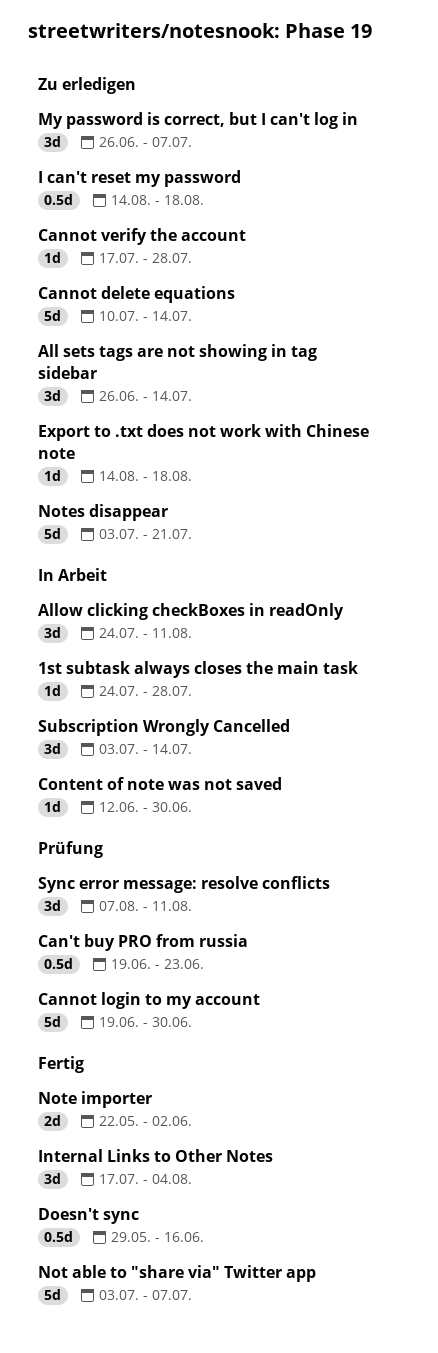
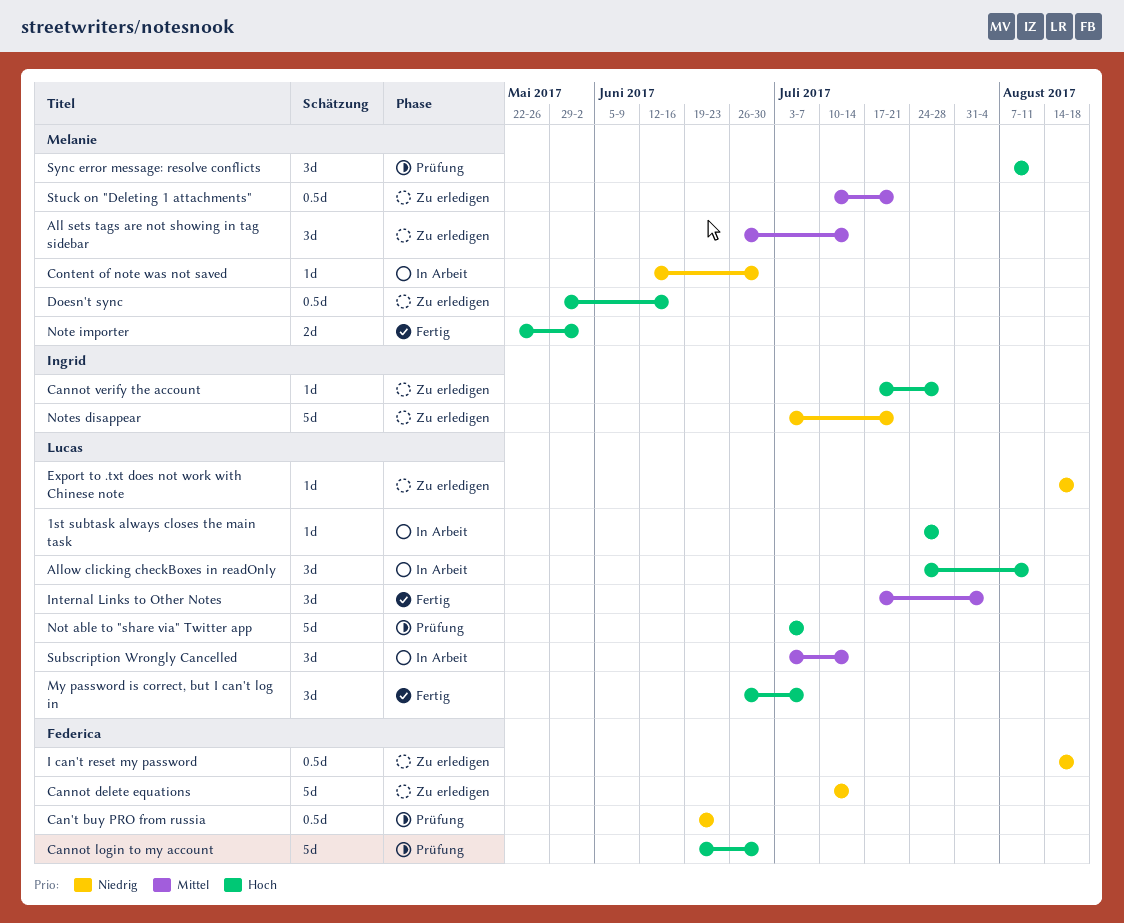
Doesn't sync, status: Fertig -> Zu erledigen
My password is correct, but I can't log in, status: Zu erledigen -> Fertig
Not able to "share via" Twitter app, status: Fertig -> Prüfung
Stuck on "Deleting 1 attachments": none -> present

